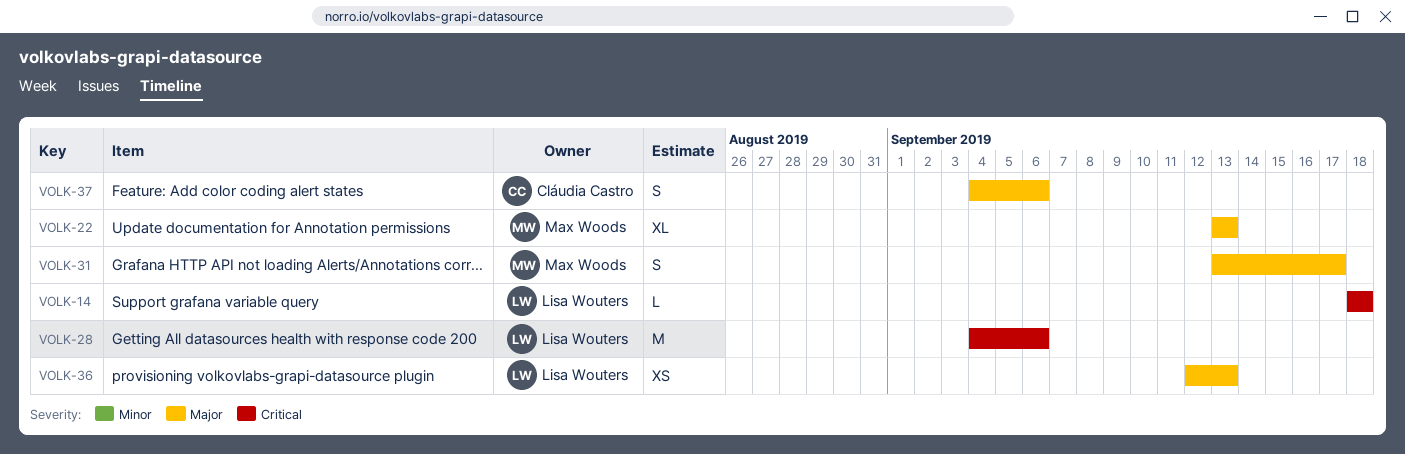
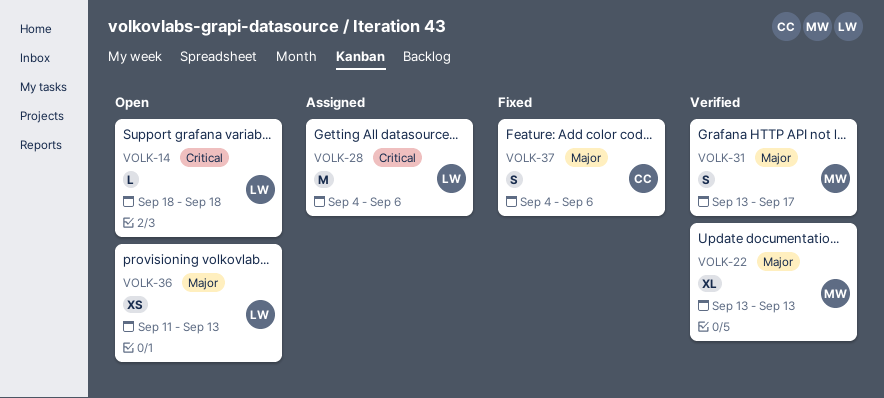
VOLK-36, start: Sep 12 -> Sep 11

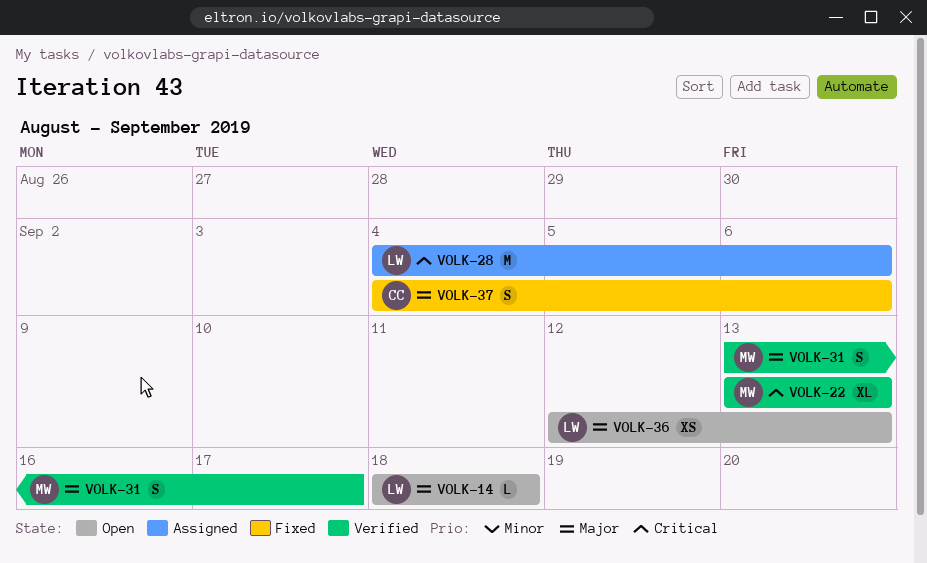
VOLK-14, priority: Critical -> Major
VOLK-22, priority: Major -> Critical
VOLK-36, start: Sep 11 -> Sep 12

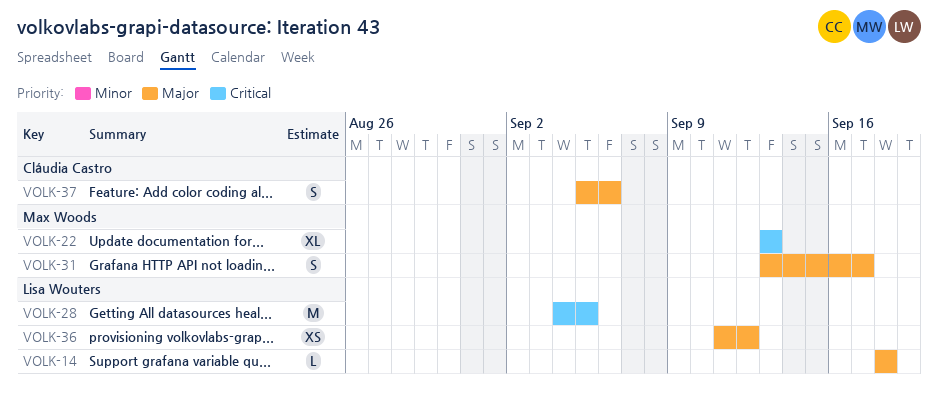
VOLK-28, due: Sep 6 -> Sep 5
VOLK-36, start: Sep 12 -> Sep 11
VOLK-36, due: Sep 13 -> Sep 12
VOLK-37, start: Sep 4 -> Sep 5

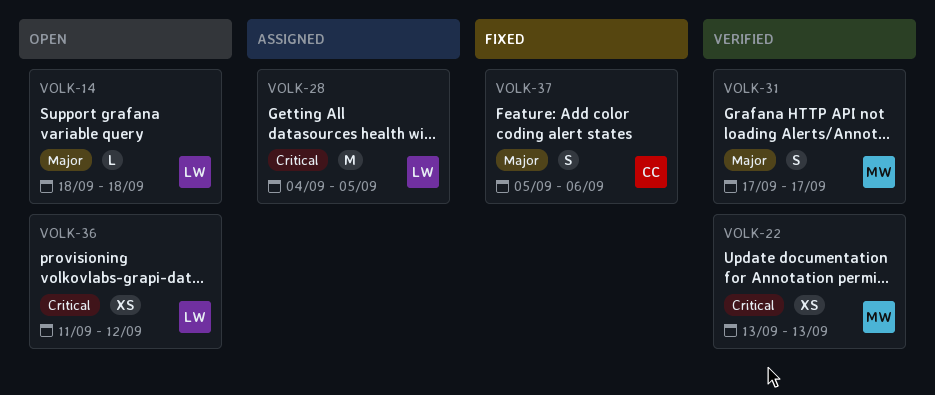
VOLK-22, estimate: XL -> XS
VOLK-31, start: Sep 13 -> Sep 17
VOLK-36, priority: Major -> Critical

